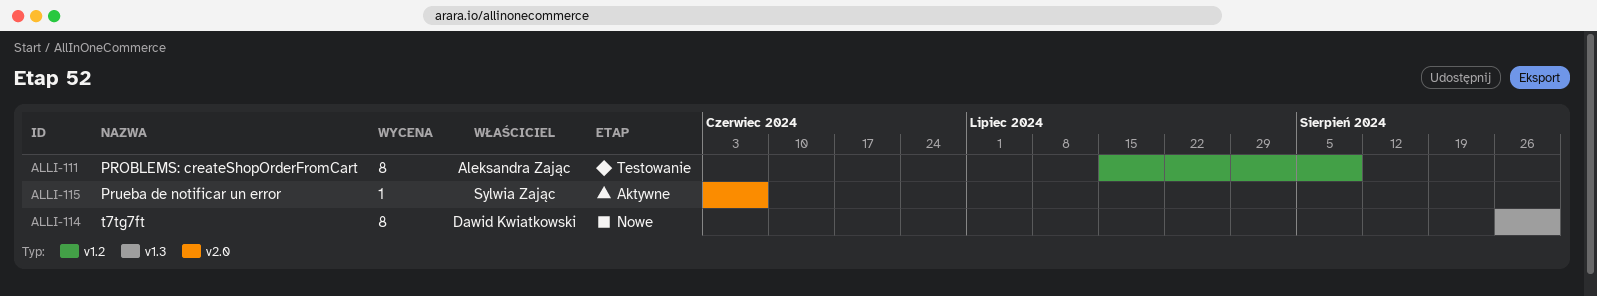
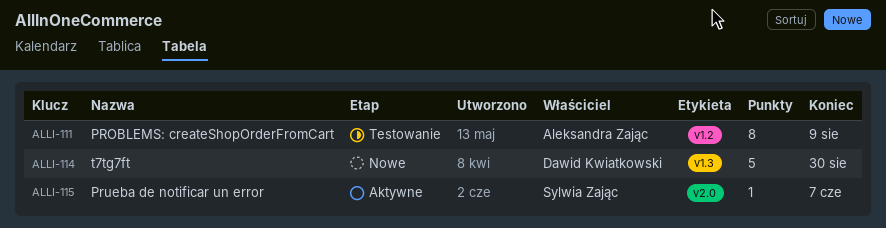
ALLI-114, estimate: 8 -> 5

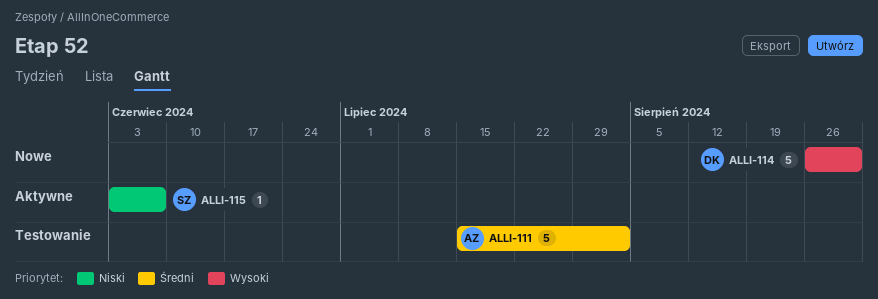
ALLI-111, estimate: 8 -> 5
ALLI-111, due: Aug 9 -> Aug 2

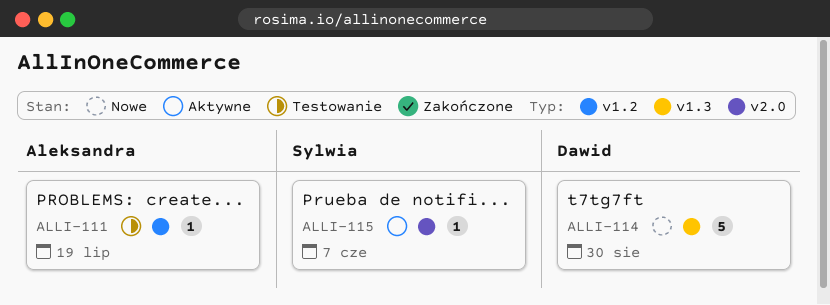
ALLI-111, estimate: 5 -> 1
ALLI-111, due: Aug 2 -> Jul 19

